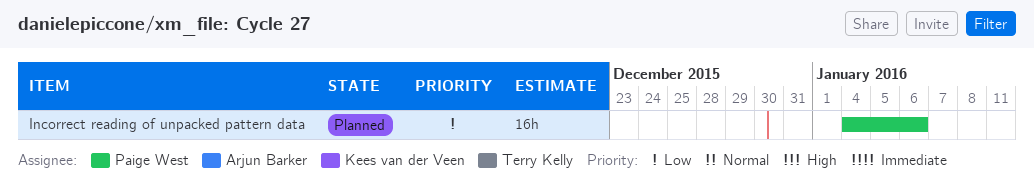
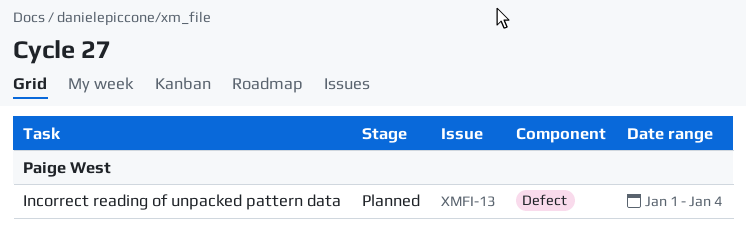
Incorrect reading of unpacked pattern data, start: Jan 4 -> Jan 1
Incorrect reading of unpacked pattern data, due: Jan 6 -> Jan 4

